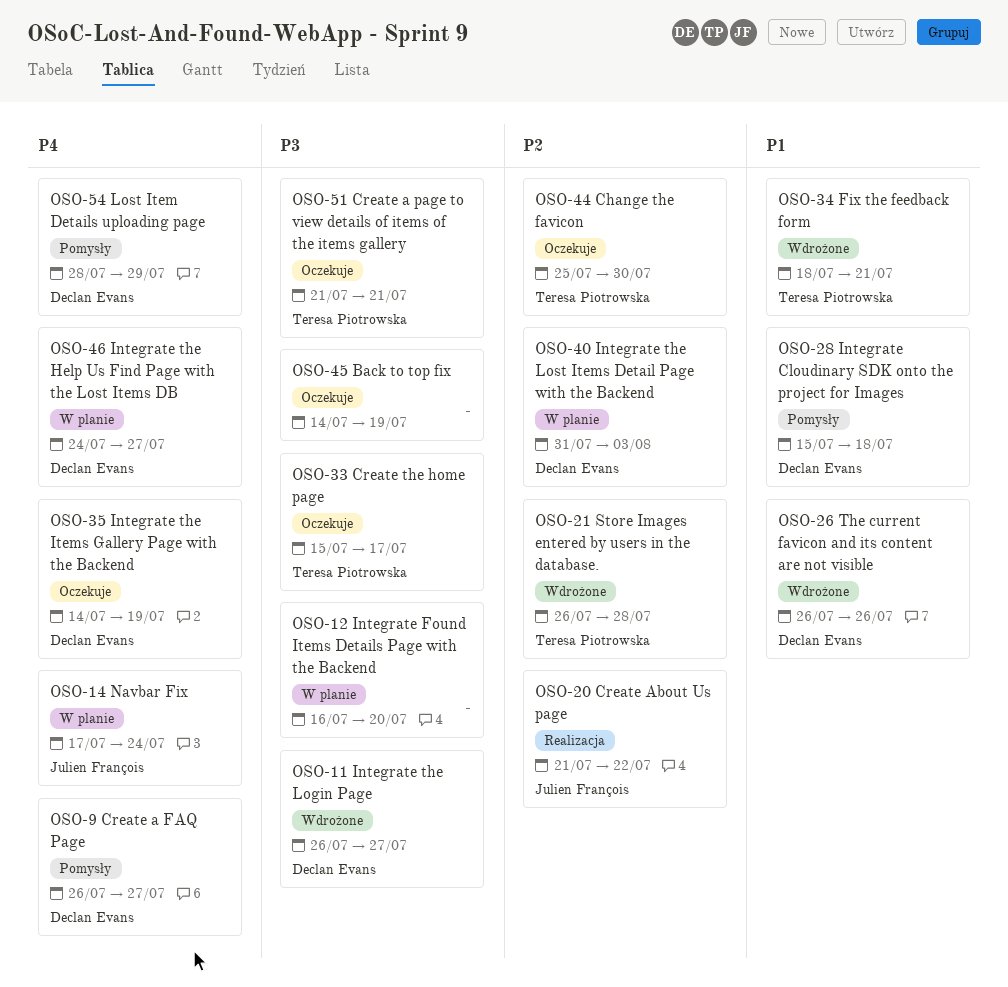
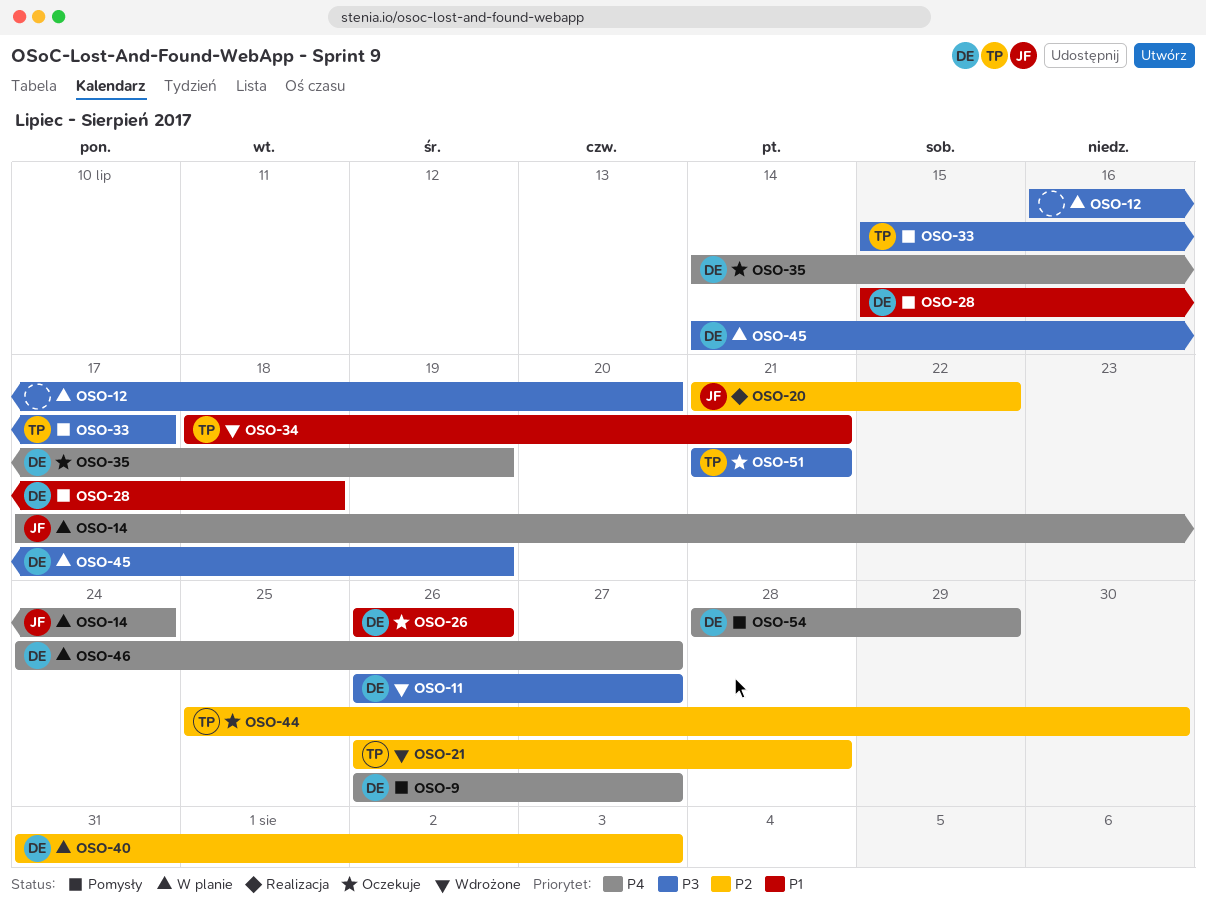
OSO-26, status: Wdrożone -> Oczekuje
OSO-33, status: Oczekuje -> Pomysły
OSO-45, status: Oczekuje -> W planie
OSO-45, owner: none -> Declan Evans

